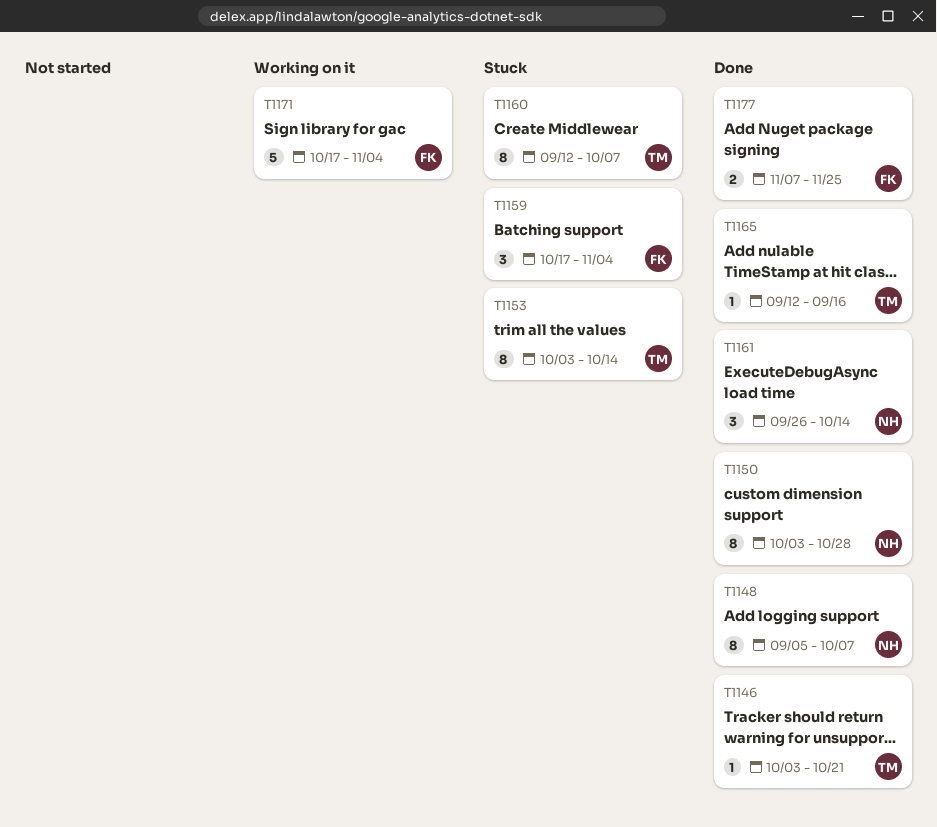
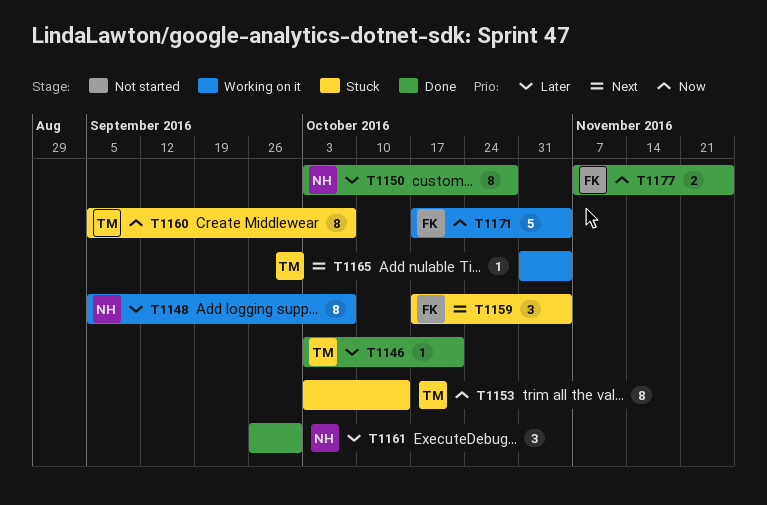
T1148, status: Done -> Working on it
T1160, start: Sep 12 -> Sep 5
T1161, due: Oct 14 -> Sep 30
T1165, status: Done -> Working on it
T1165, start: Sep 12 -> Oct 31
T1165, due: Sep 16 -> Nov 4

